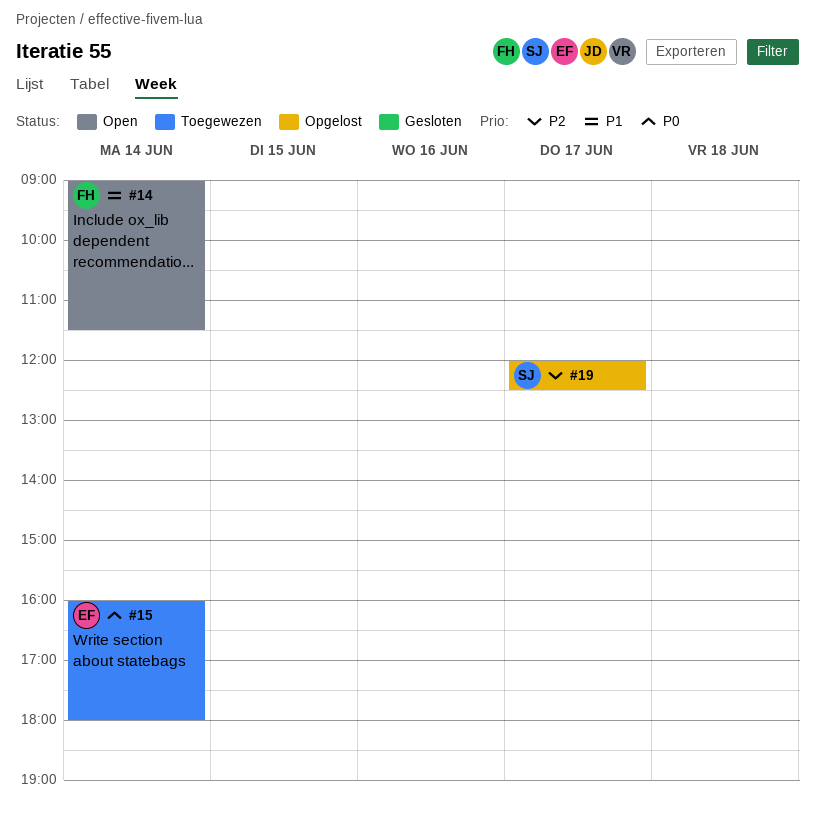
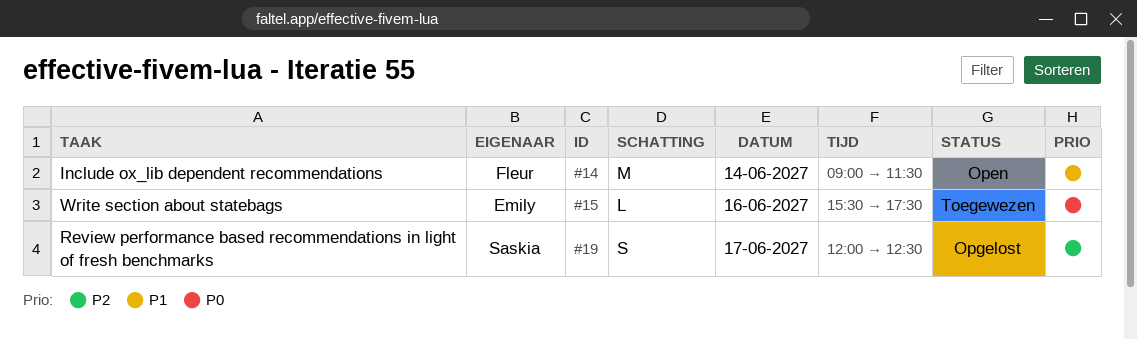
#15, day: Jun 14 -> Jun 16
#15, begins: 16:00 -> 15:30
#15, ends: 18:00 -> 17:30

